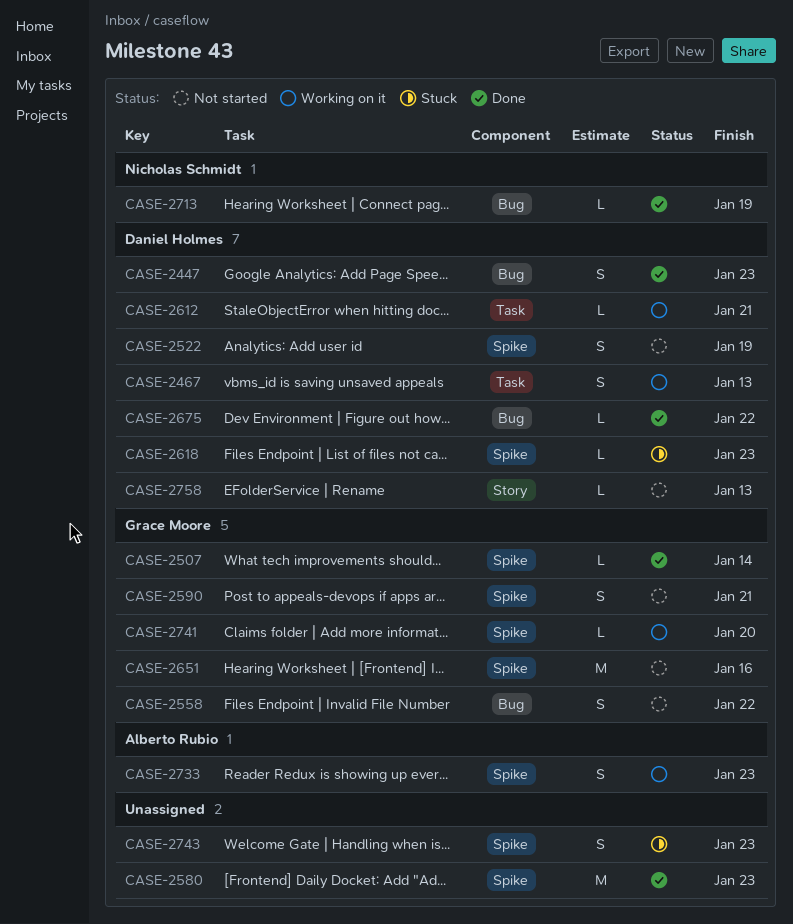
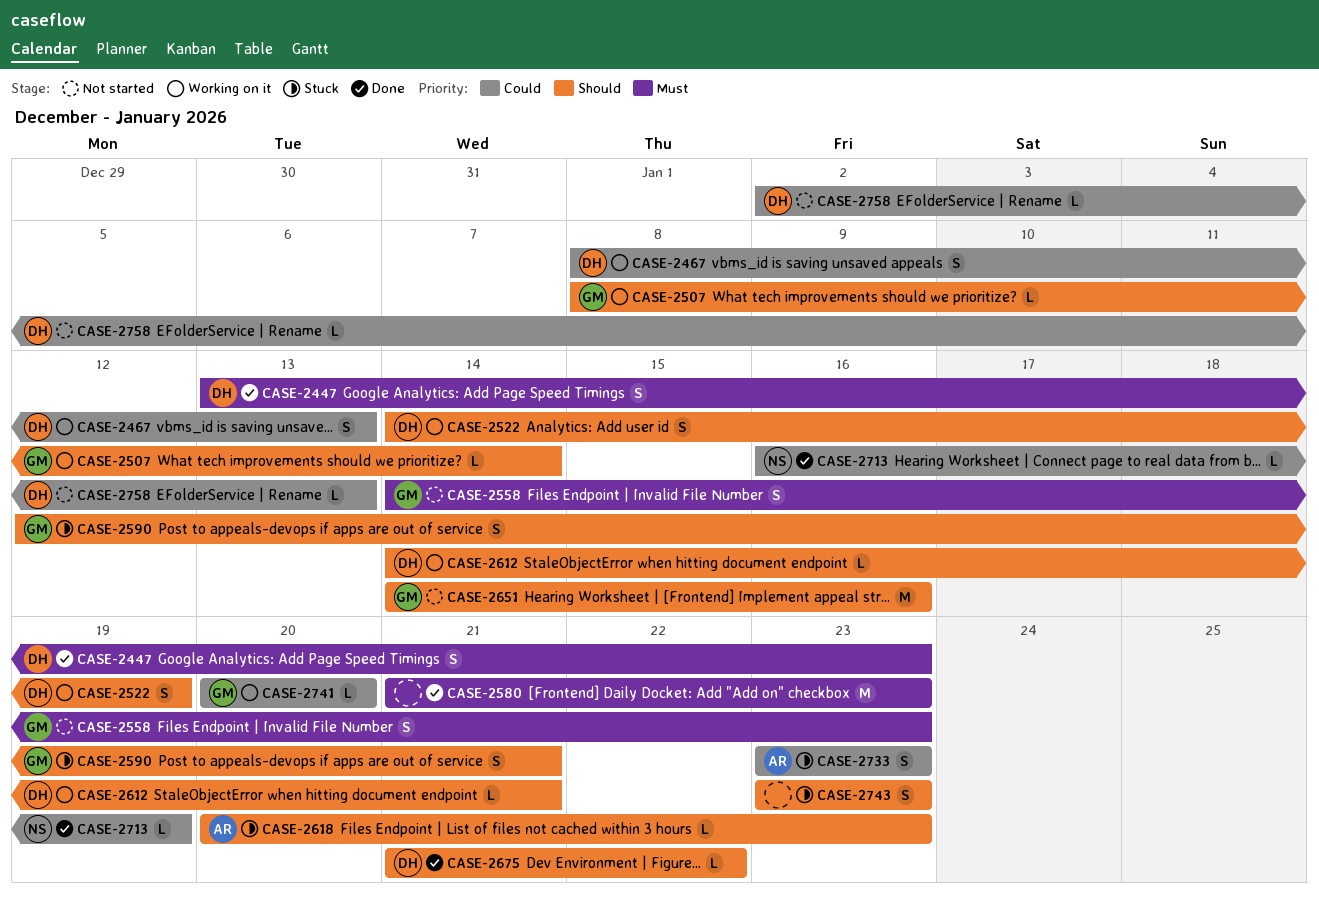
CASE-2507, status: Done -> Working on it
CASE-2522, status: Not started -> Working on it
CASE-2558, due: Jan 22 -> Jan 23
CASE-2590, status: Not started -> Stuck
CASE-2618, owner: Daniel Holmes -> Alberto Rubio
CASE-2733, status: Working on it -> Stuck

